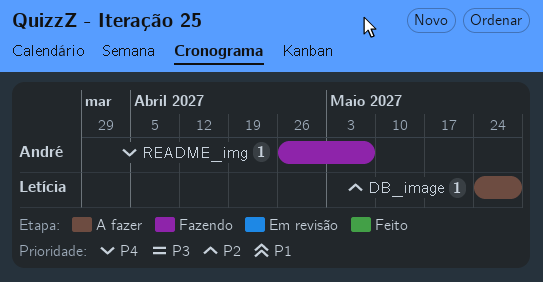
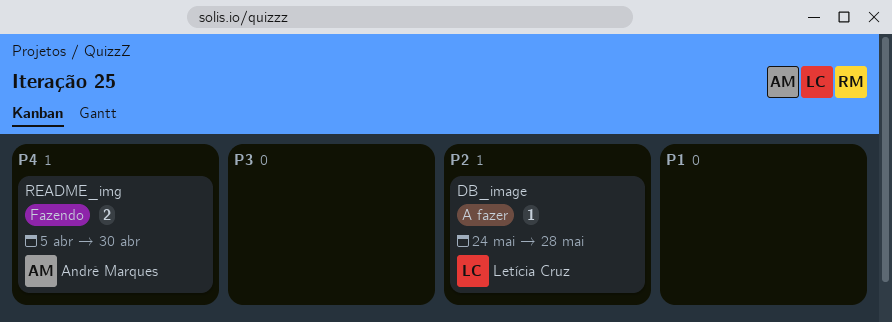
README_img, estimate: 1 -> 2
README_img, start: Apr 26 -> Apr 5
README_img, due: May 7 -> Apr 30

